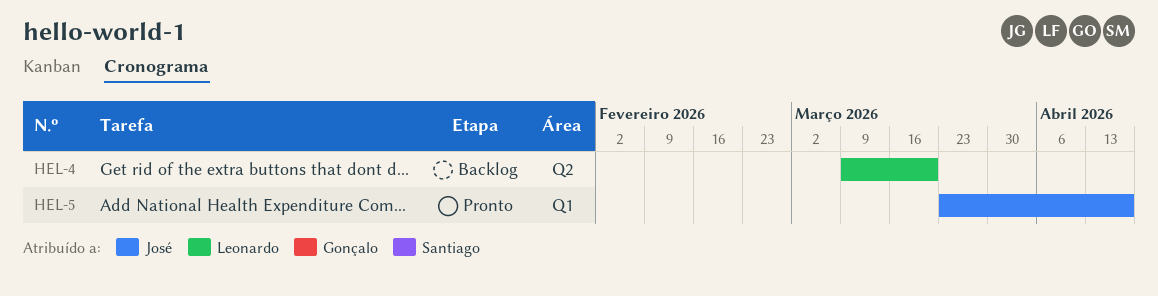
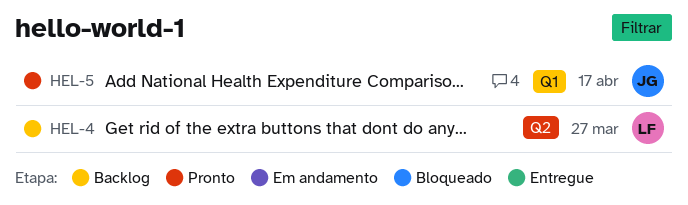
HEL-4, due: Mar 20 -> Mar 27

